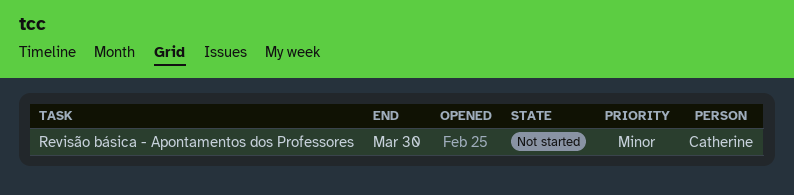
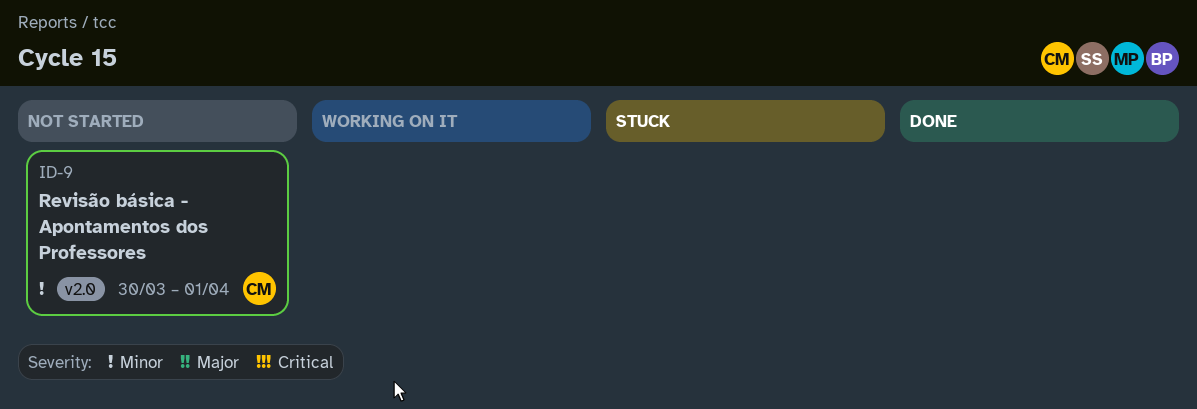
Revisão básica - Apontamentos dos Professores, due: Mar 30 -> Apr 1

